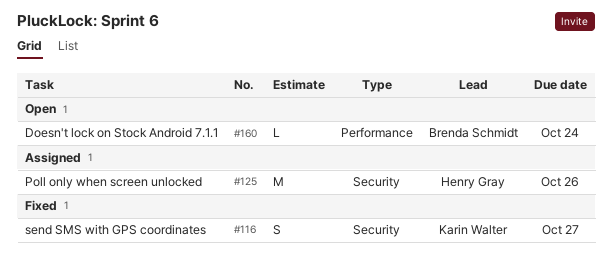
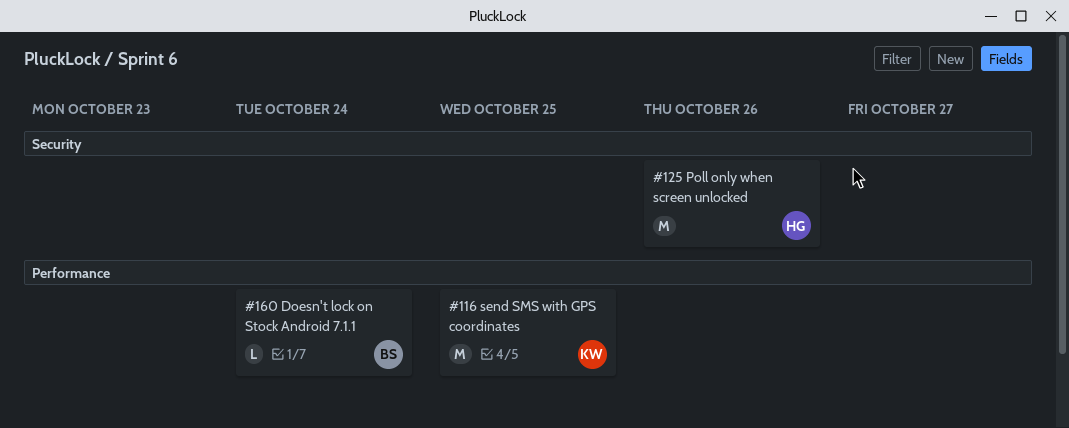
#116, label: Security -> Performance
#116, estimate: S -> M
#116, due: Oct 27 -> Oct 25

